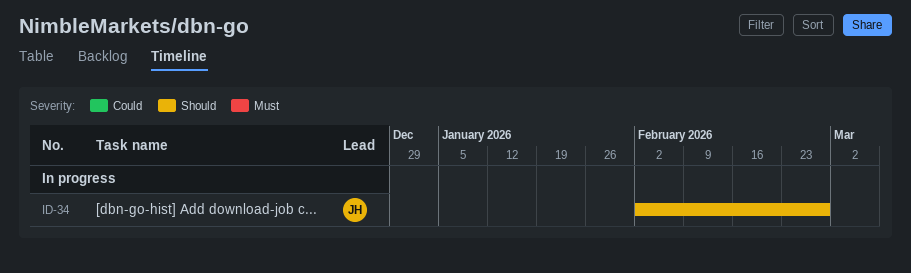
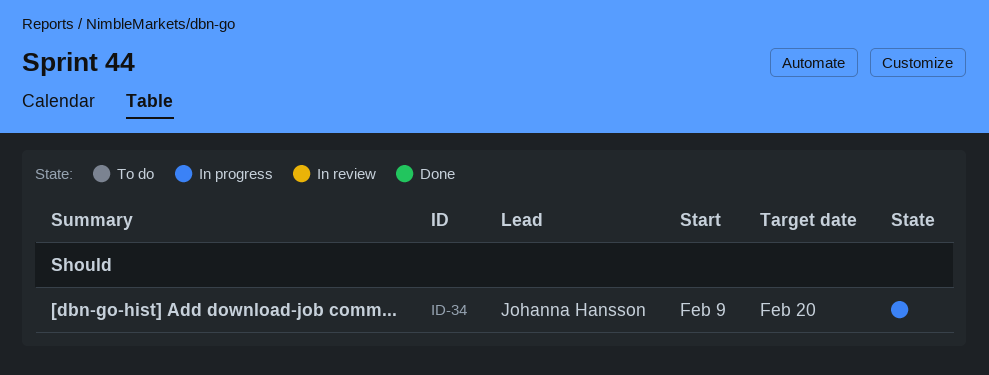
ID-34, start: Feb 2 -> Feb 9
ID-34, due: Feb 27 -> Feb 20

